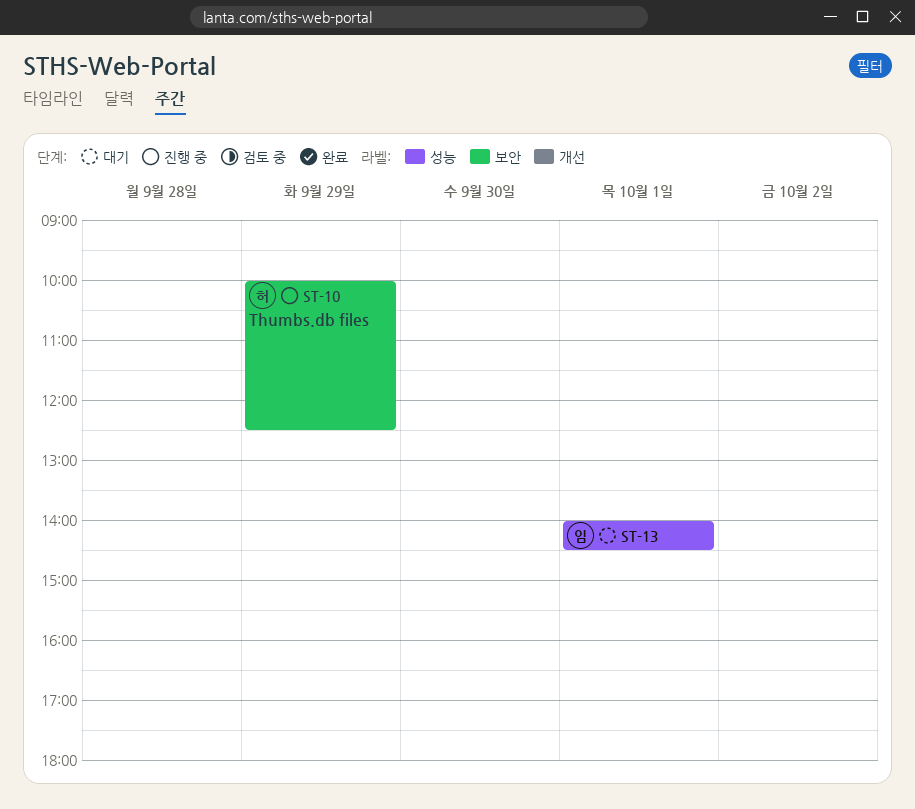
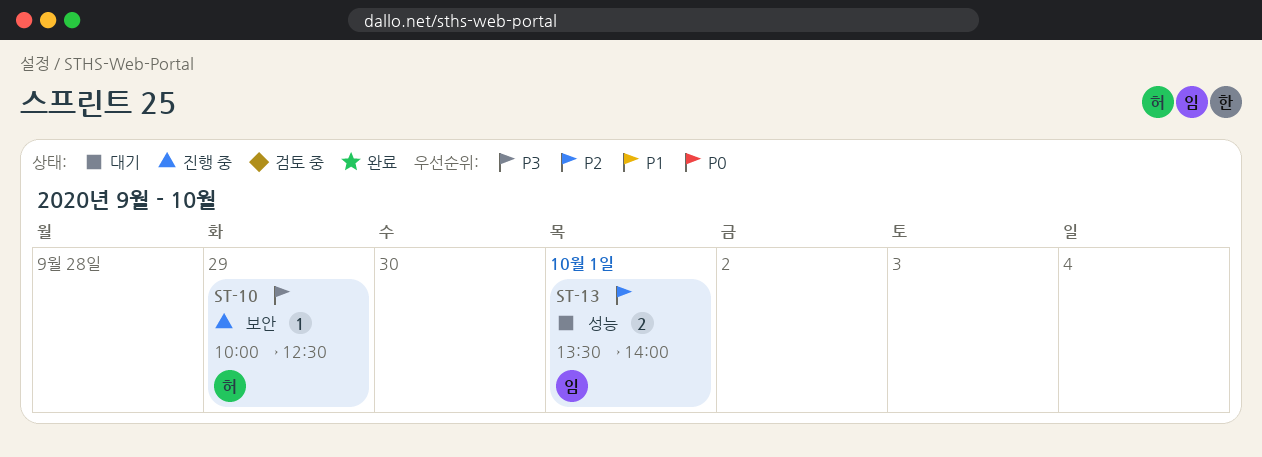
ST-13, begins: 14:00 -> 13:30
ST-13, ends: 14:30 -> 14:00

